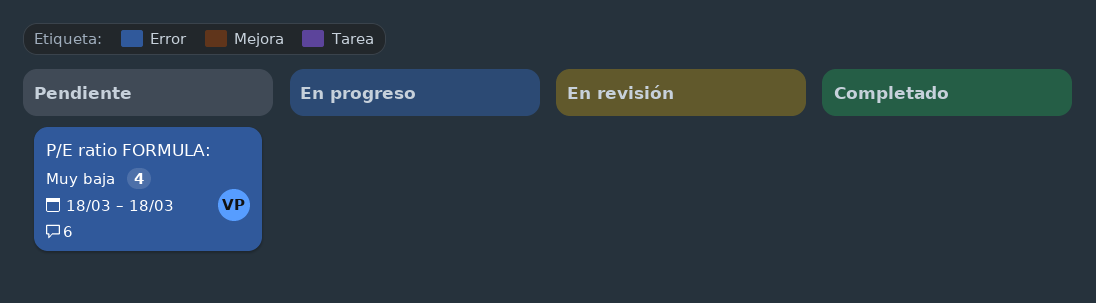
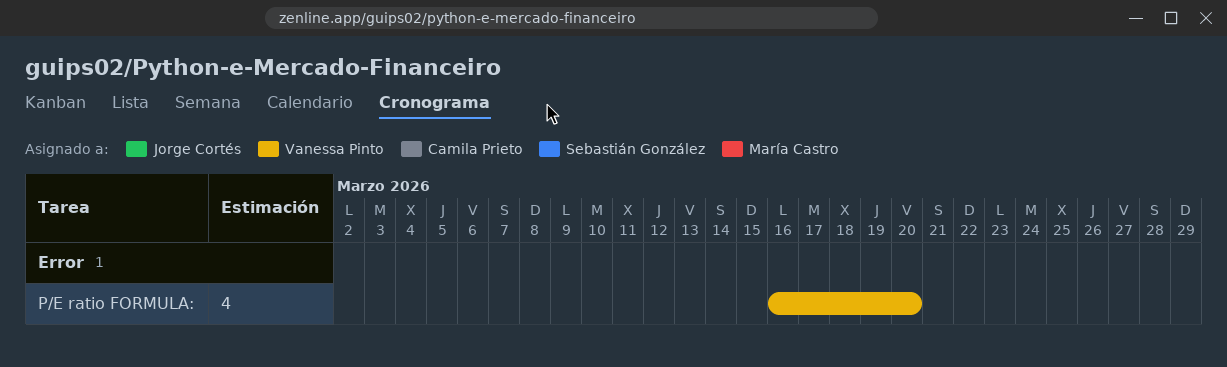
P/E ratio FORMULA:, start: Mar 18 -> Mar 16
P/E ratio FORMULA:, due: Mar 18 -> Mar 20

